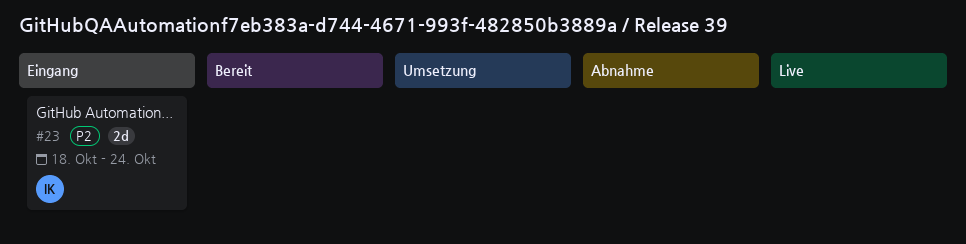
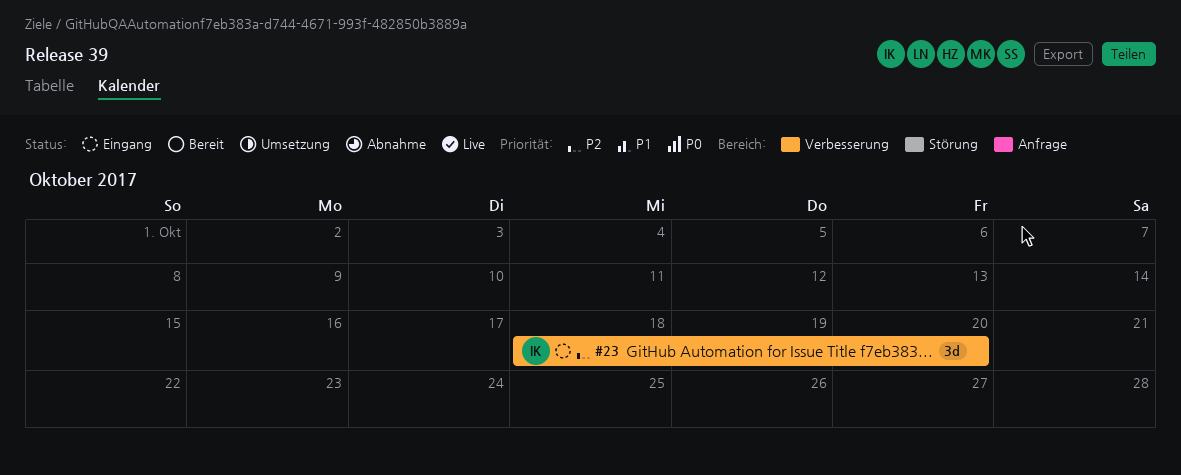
#23, estimate: 2d -> 3d
#23, due: Oct 24 -> Oct 20

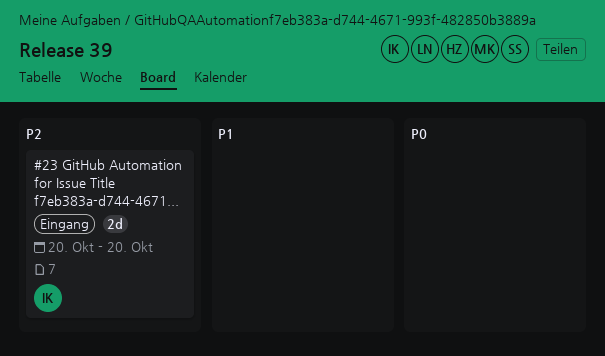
#23, estimate: 3d -> 2d
#23, start: Oct 18 -> Oct 20

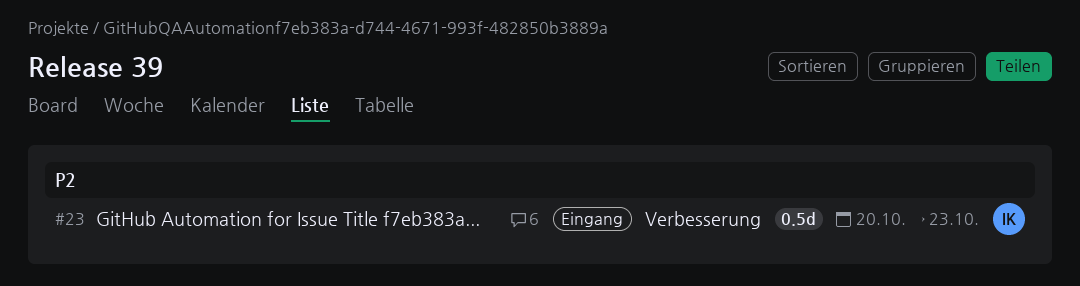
#23, estimate: 2d -> 0.5d
#23, due: Oct 20 -> Oct 23

